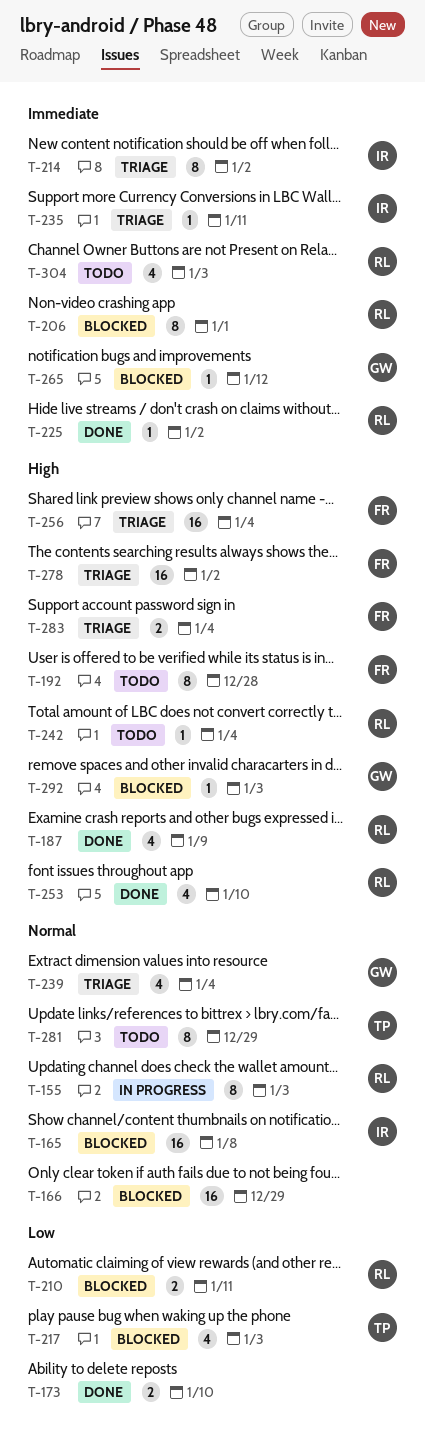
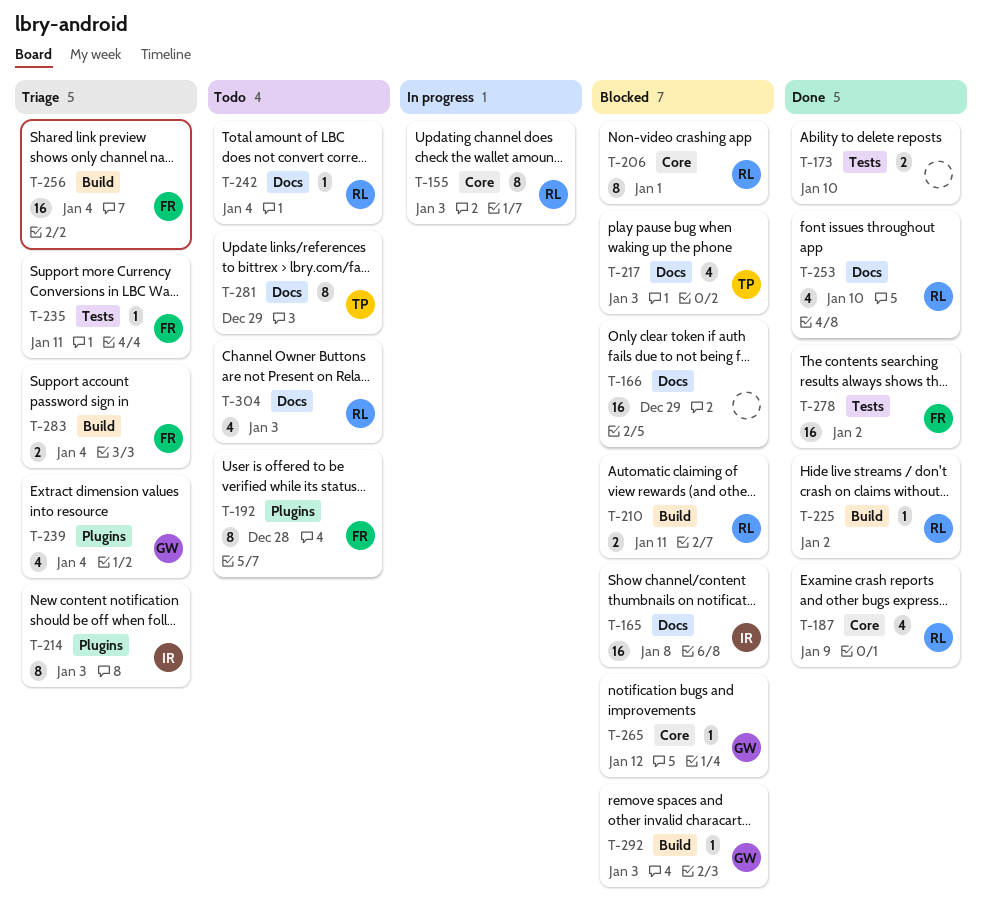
T-214, due: Jan 2 -> Jan 3
T-235, owner: IR -> FR
T-278, status: Triage -> Done

